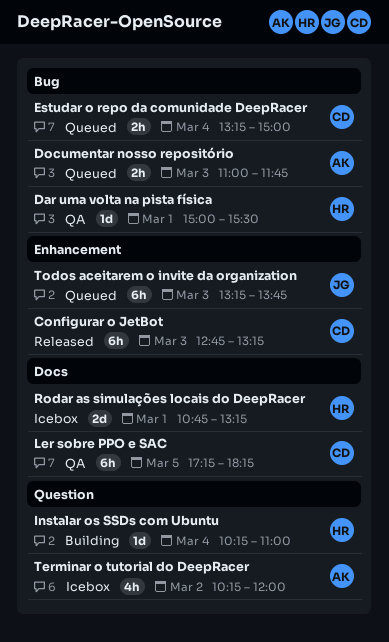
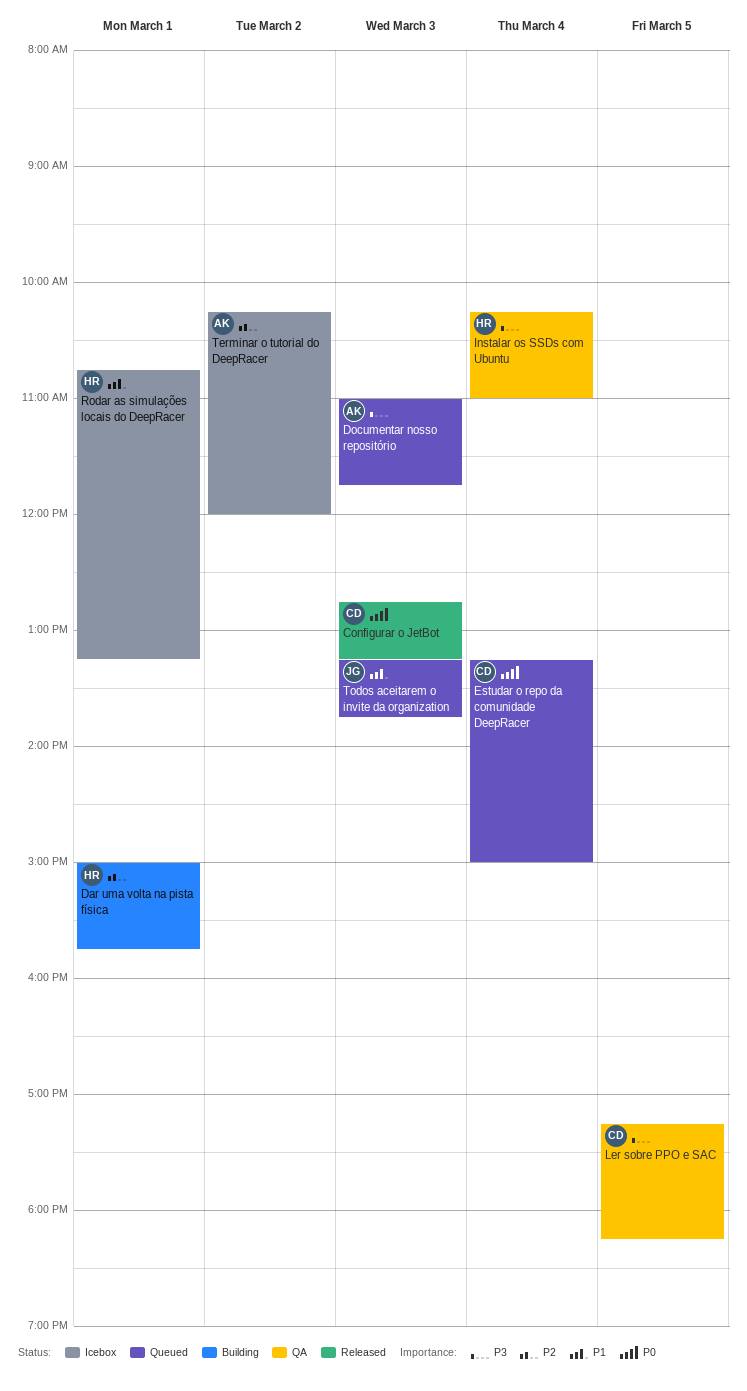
Dar uma volta na pista física, status: QA -> Building
Dar uma volta na pista física, ends: 15:30 -> 15:45
Instalar os SSDs com Ubuntu, status: Building -> QA

